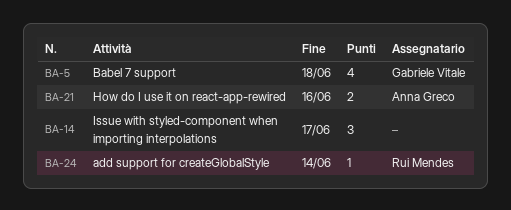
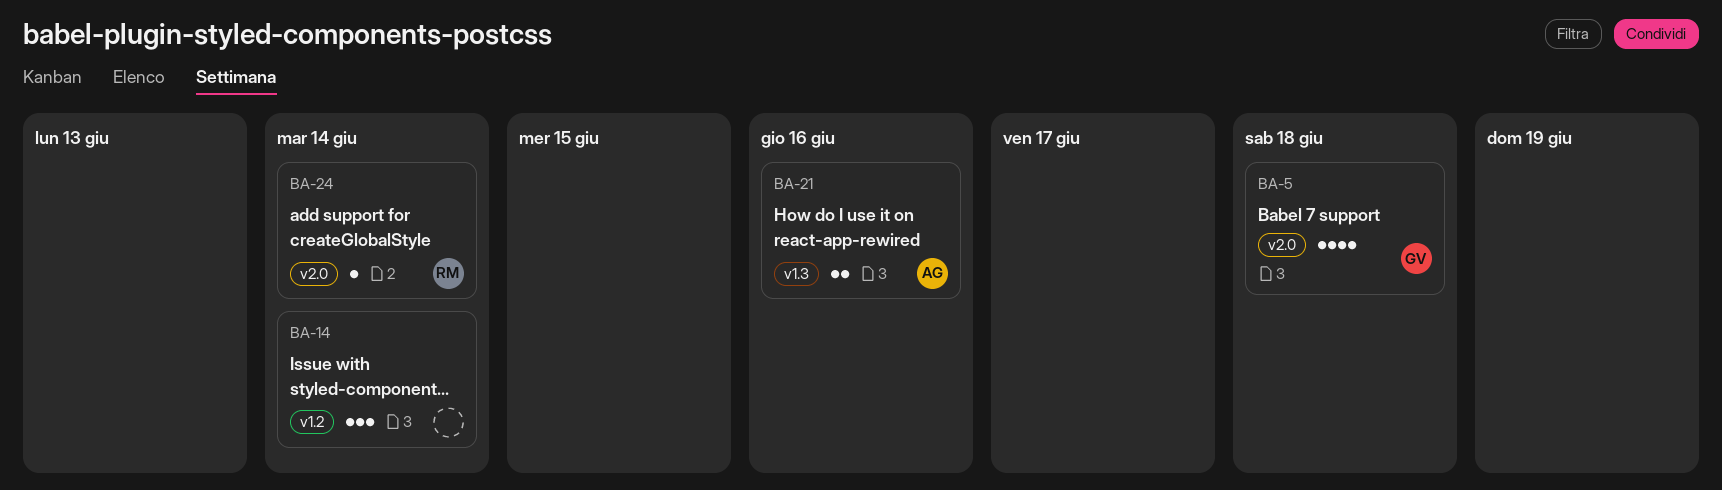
BA-14, due: Jun 17 -> Jun 14

